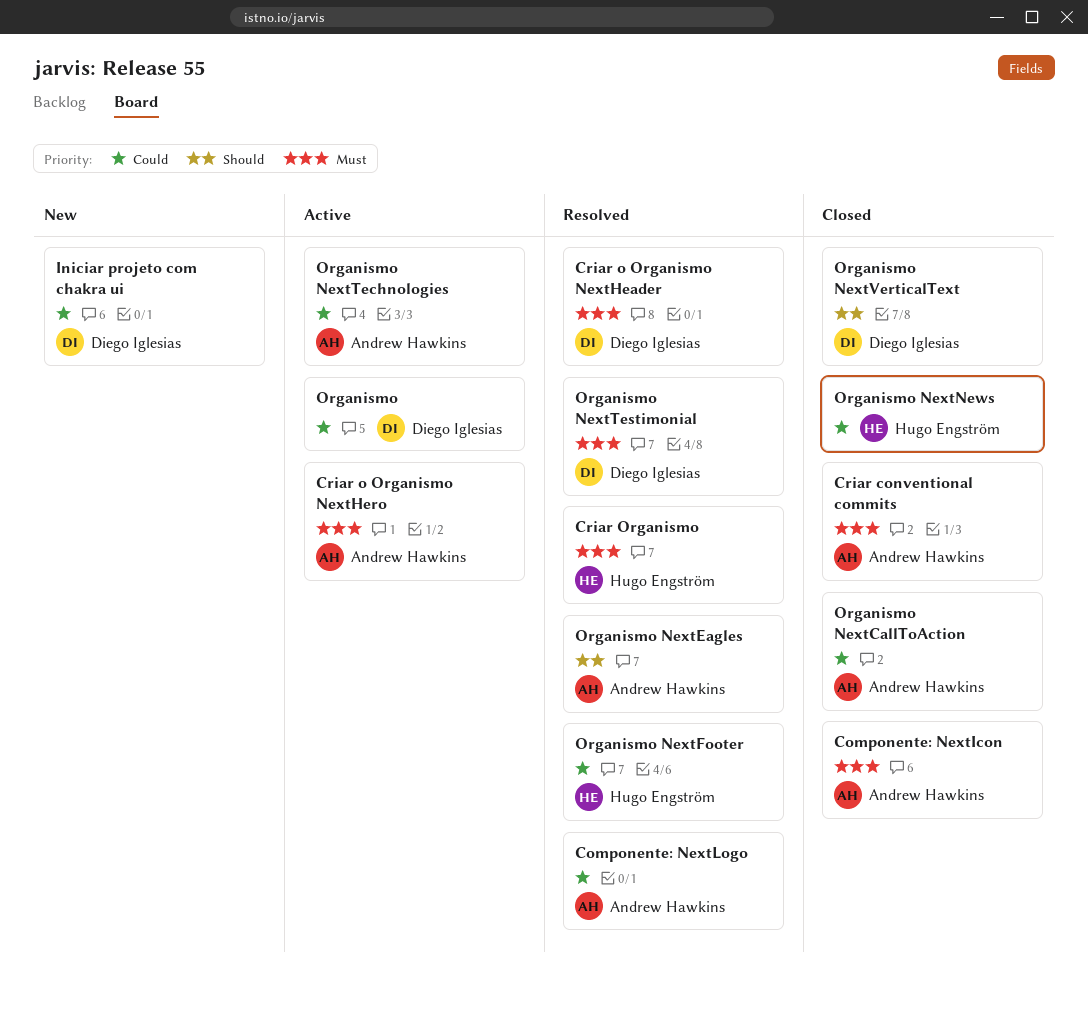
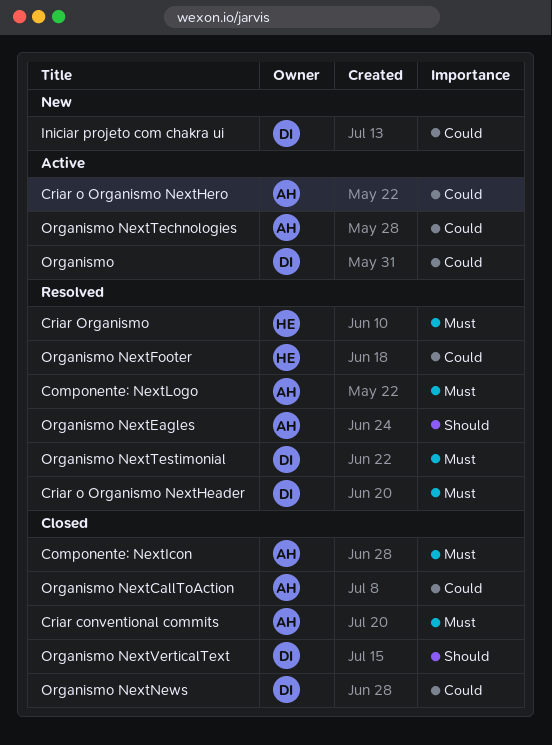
Componente: NextLogo, priority: Could -> Must
Criar o Organismo NextHero, priority: Must -> Could
Organismo NextNews, owner: Hugo Engström -> Diego Iglesias

